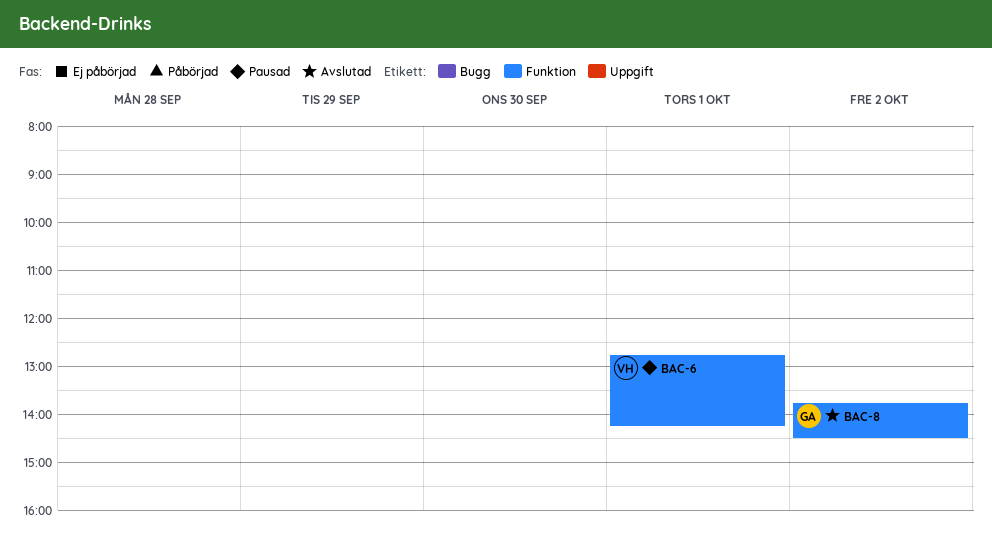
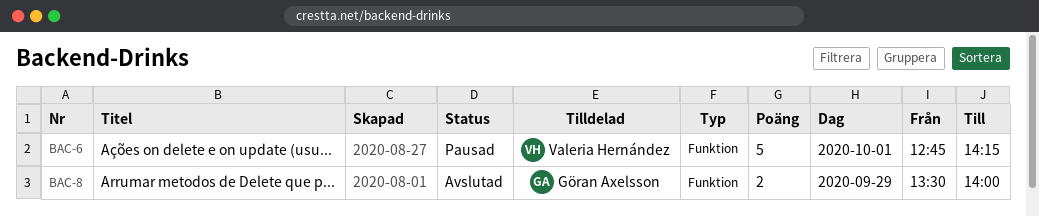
BAC-8, day: Oct 2 -> Sep 29
BAC-8, begins: 13:45 -> 13:30
BAC-8, ends: 14:30 -> 14:00

